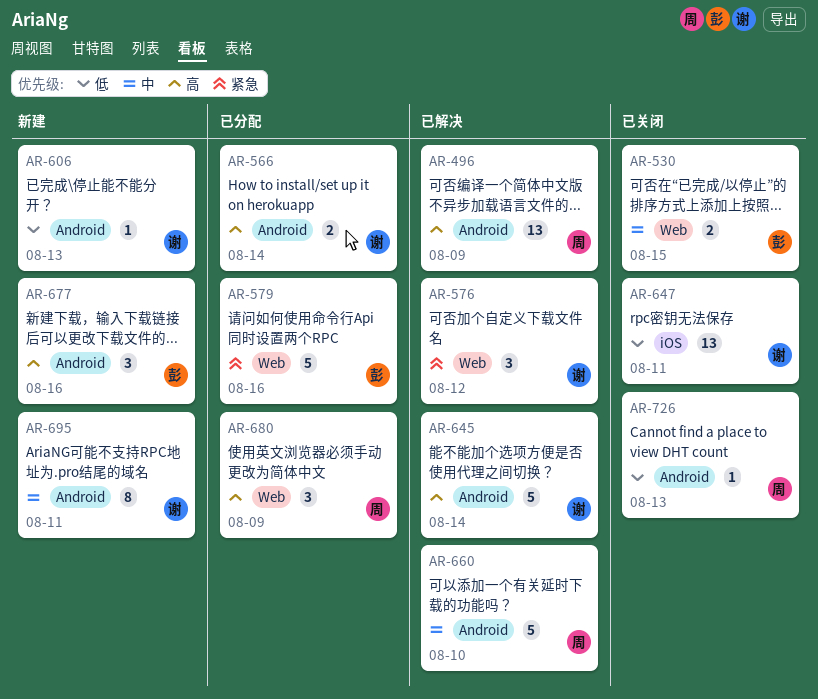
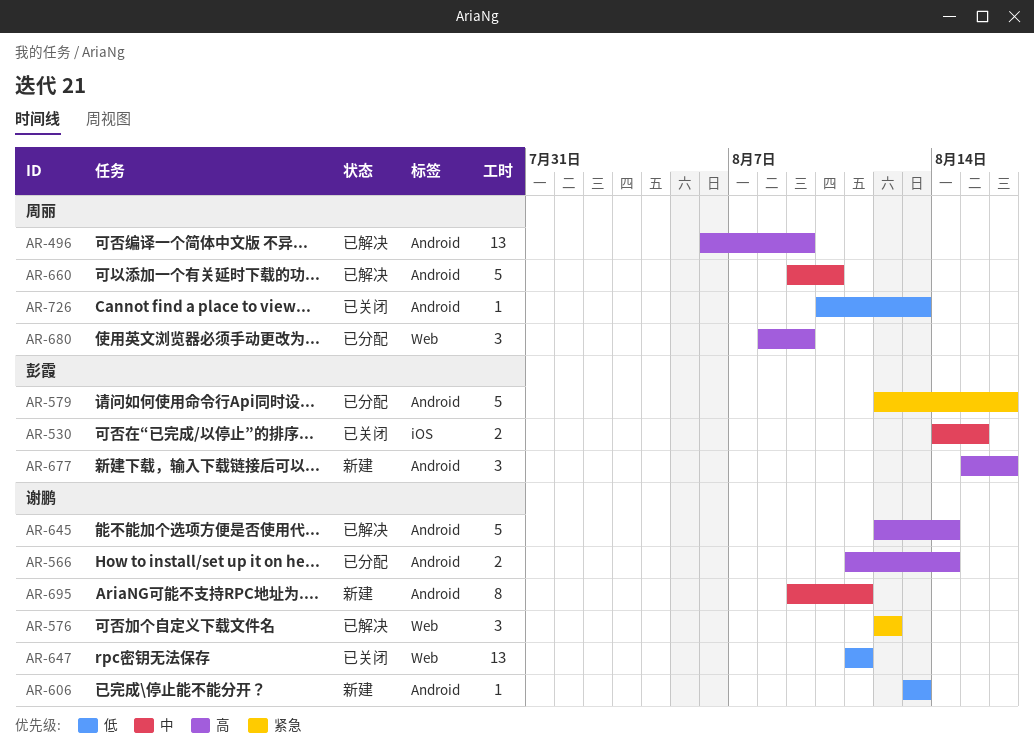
AR-530, label: Web -> iOS
AR-579, label: Web -> Android
AR-647, label: iOS -> Web

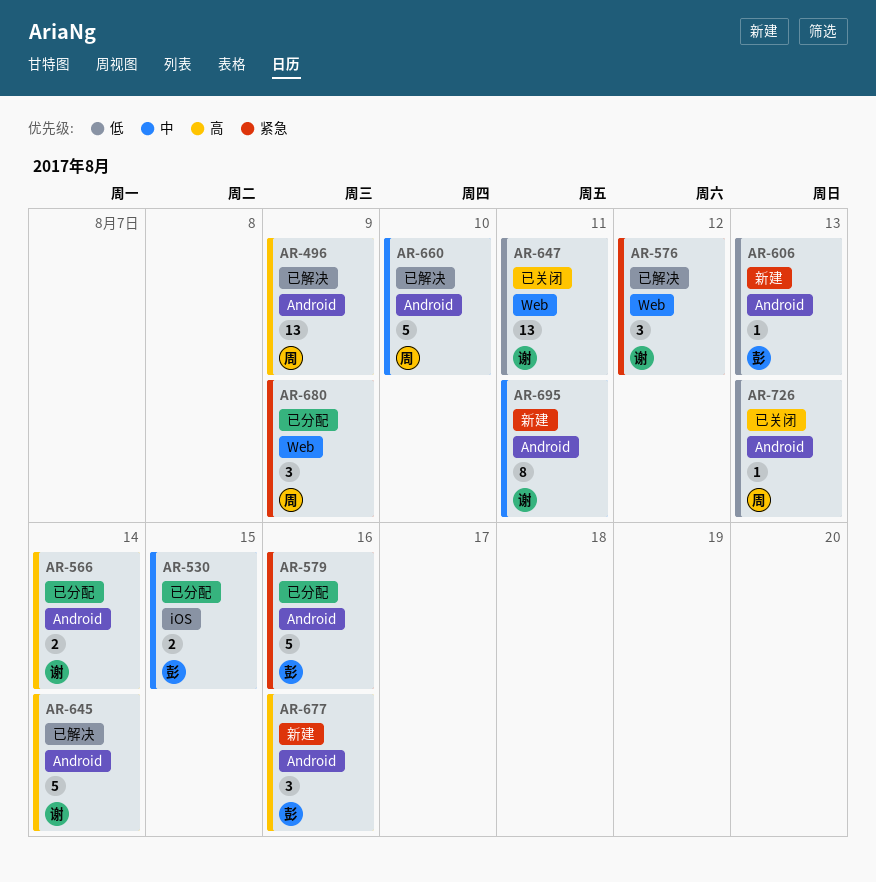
AR-530, status: 已关闭 -> 已分配
AR-606, owner: 谢鹏 -> 彭霞
AR-680, priority: 高 -> 紧急

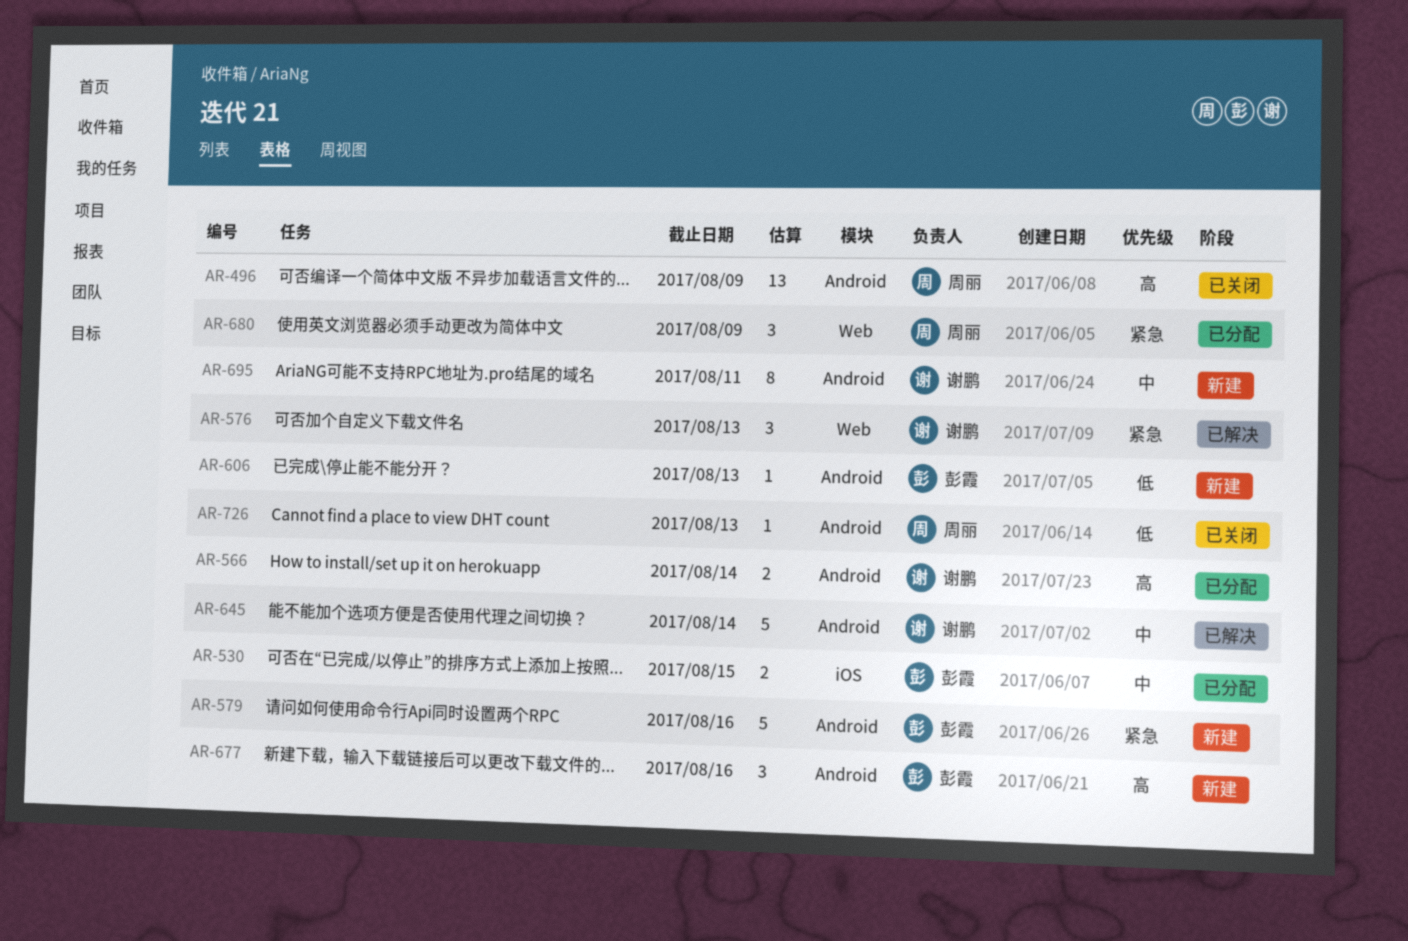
AR-496, status: 已解决 -> 已关闭
AR-576, due: Aug 12 -> Aug 13
AR-579, status: 已分配 -> 新建
AR-645, priority: 高 -> 中
AR-647: present -> none
AR-660: present -> none

